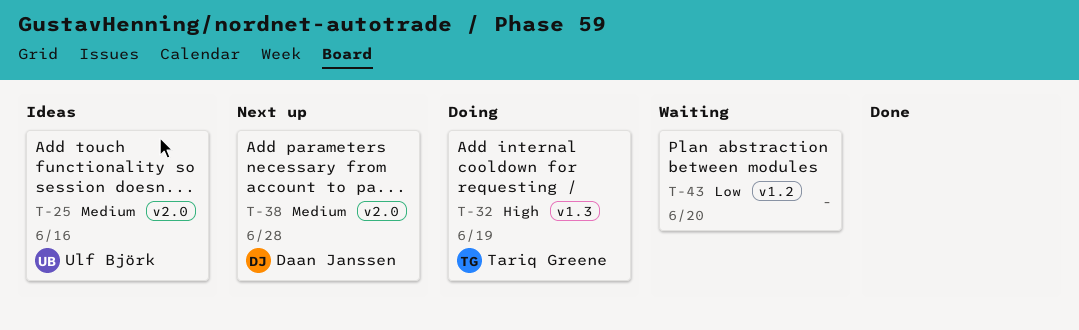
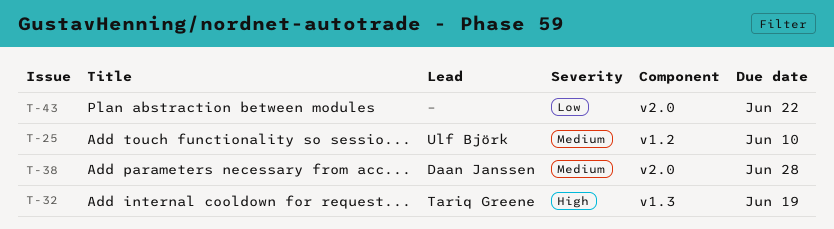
T-25, label: v2.0 -> v1.2
T-25, due: Jun 16 -> Jun 10
T-43, label: v1.2 -> v2.0
T-43, due: Jun 20 -> Jun 22

